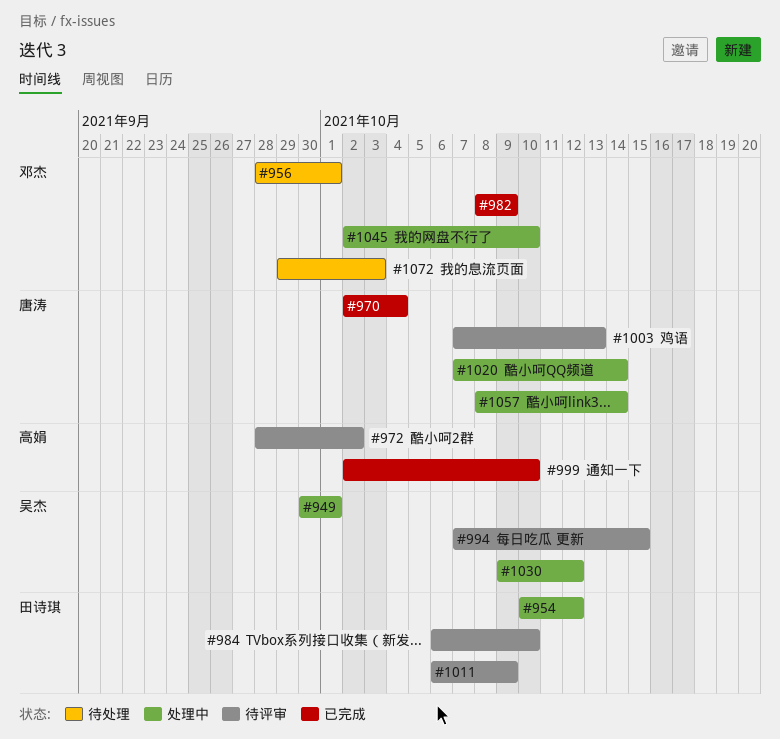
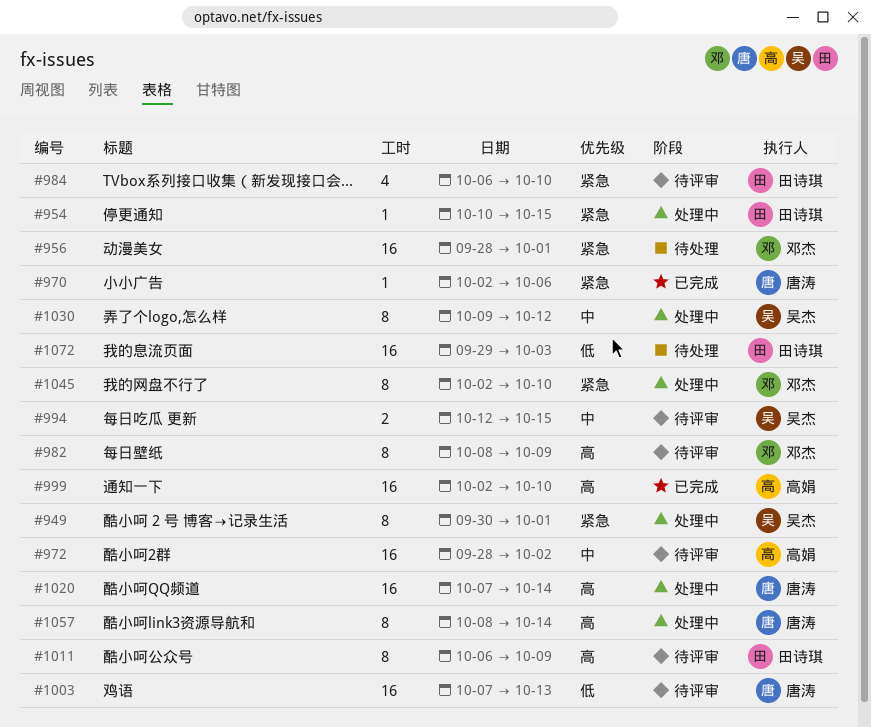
#954, due: Oct 12 -> Oct 15
#970, due: Oct 4 -> Oct 6
#982, status: 已完成 -> 待评审
#994, start: Oct 7 -> Oct 12
#1072, owner: 邓杰 -> 田诗琪

